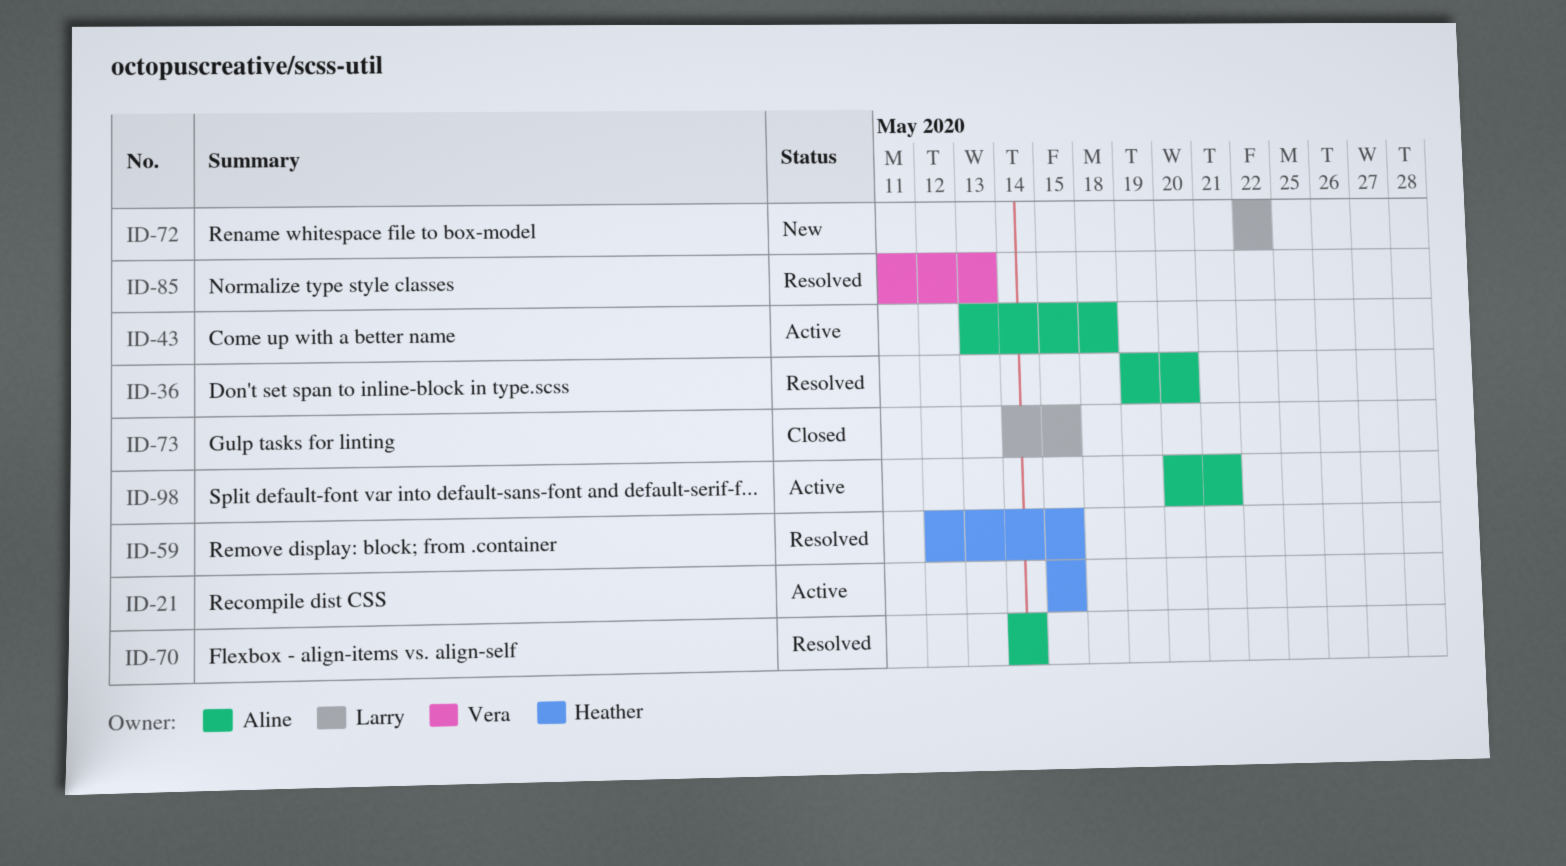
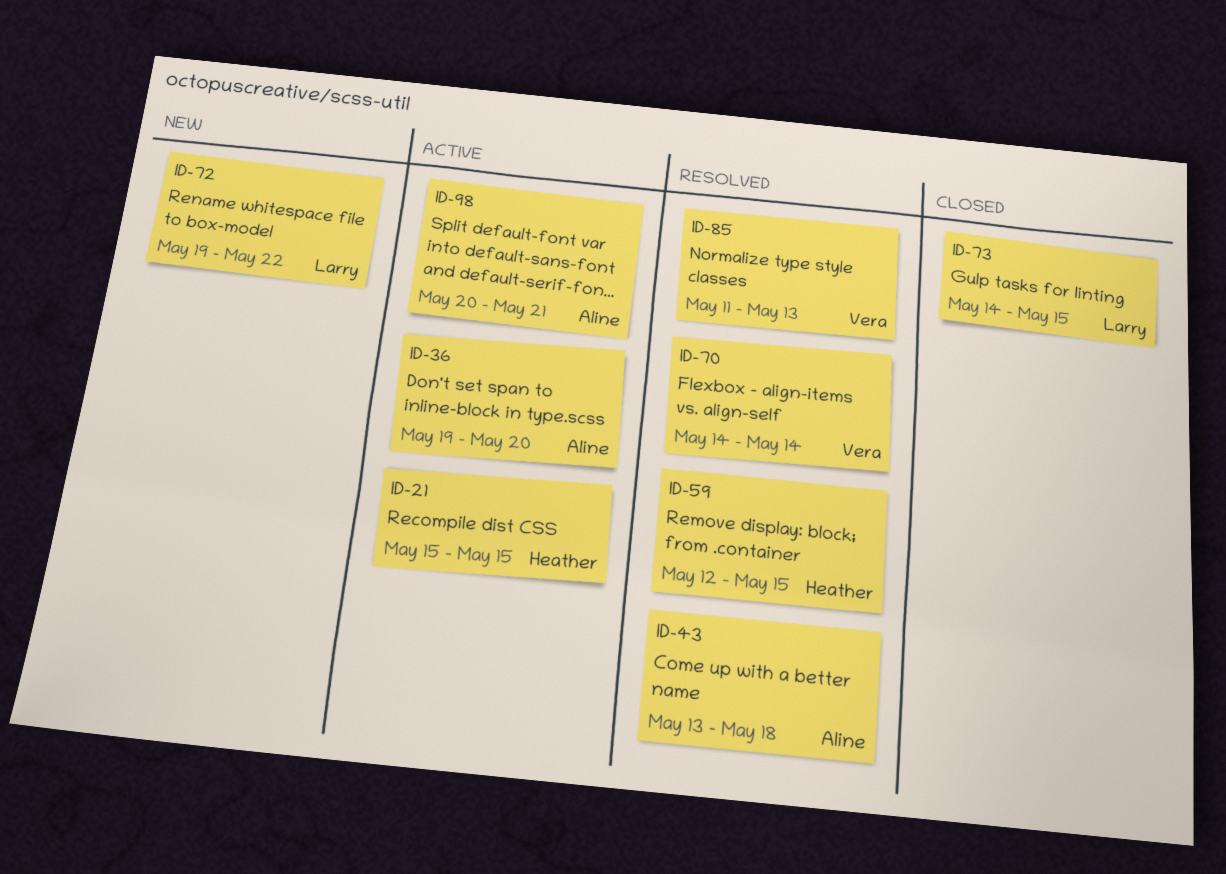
ID-36, status: Resolved -> Active
ID-43, status: Active -> Resolved
ID-70, owner: Aline -> Vera
ID-72, start: May 22 -> May 19

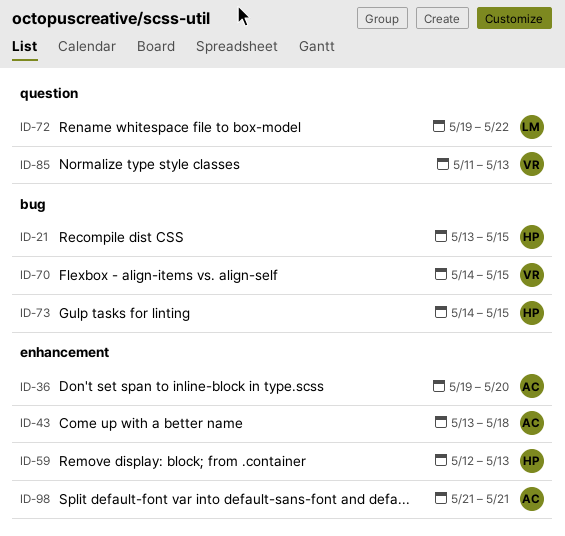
ID-21, start: May 15 -> May 13
ID-59, due: May 15 -> May 13
ID-70, due: May 14 -> May 15
ID-73, owner: Larry -> Heather
ID-98, start: May 20 -> May 21

